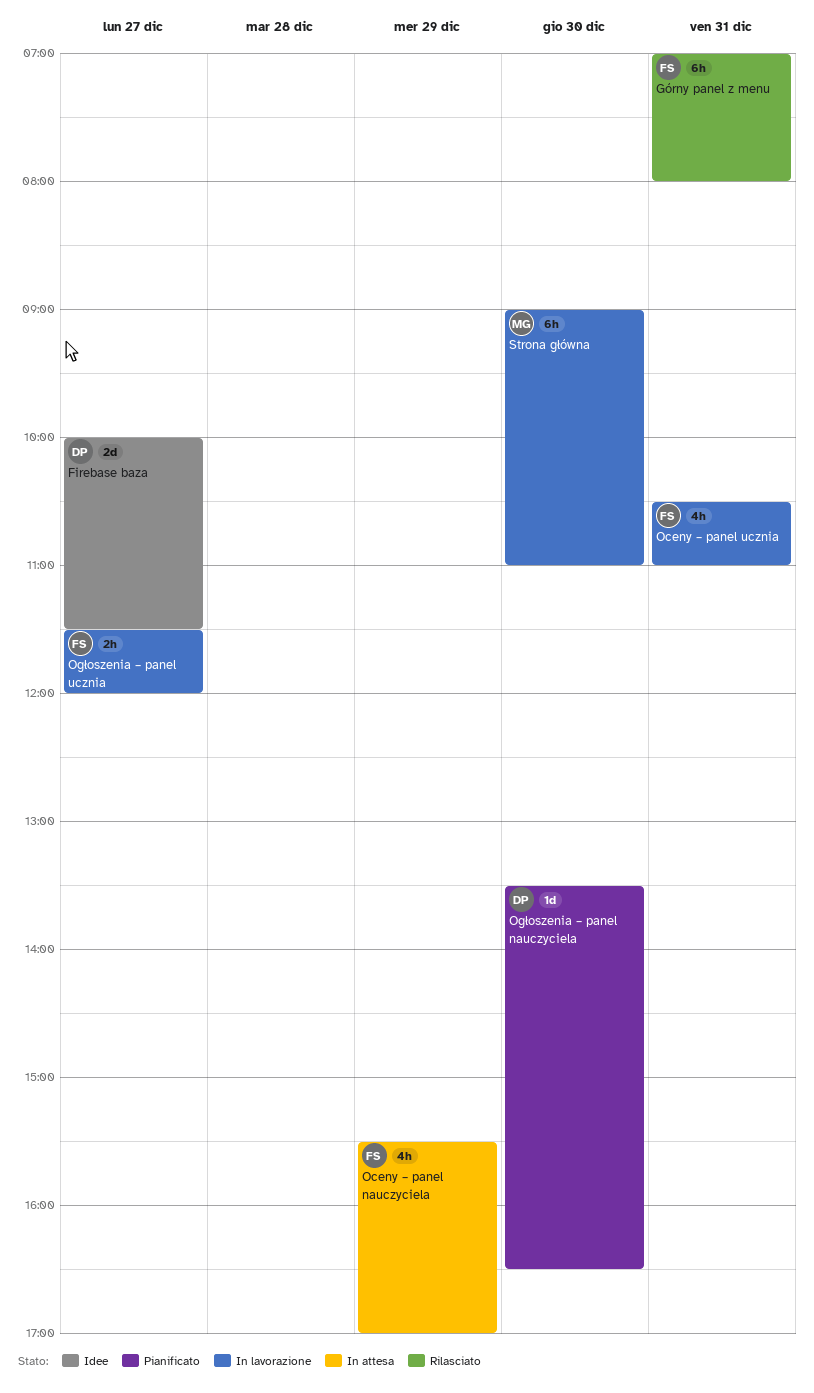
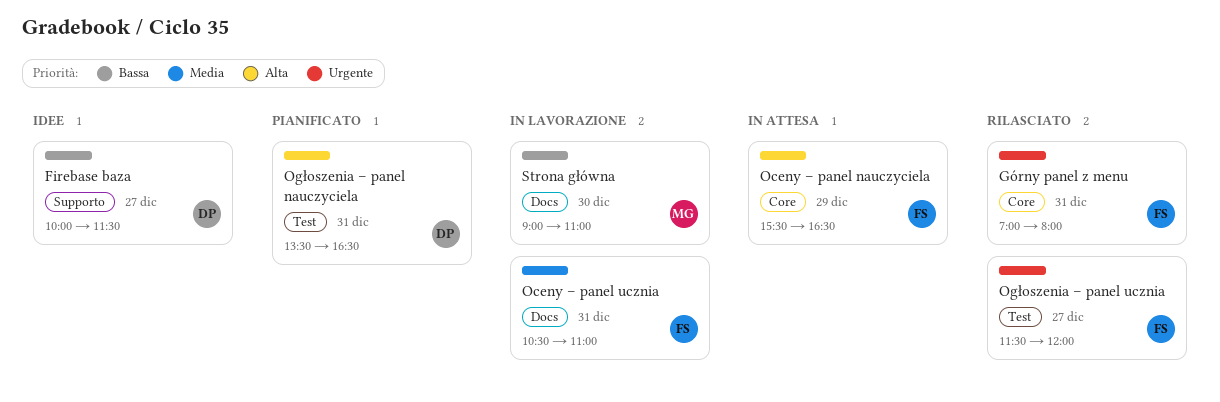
Oceny – panel nauczyciela, ends: 17:00 -> 16:30
Ogłoszenia – panel nauczyciela, day: Dec 30 -> Dec 31
Ogłoszenia – panel ucznia, status: In lavorazione -> Rilasciato

